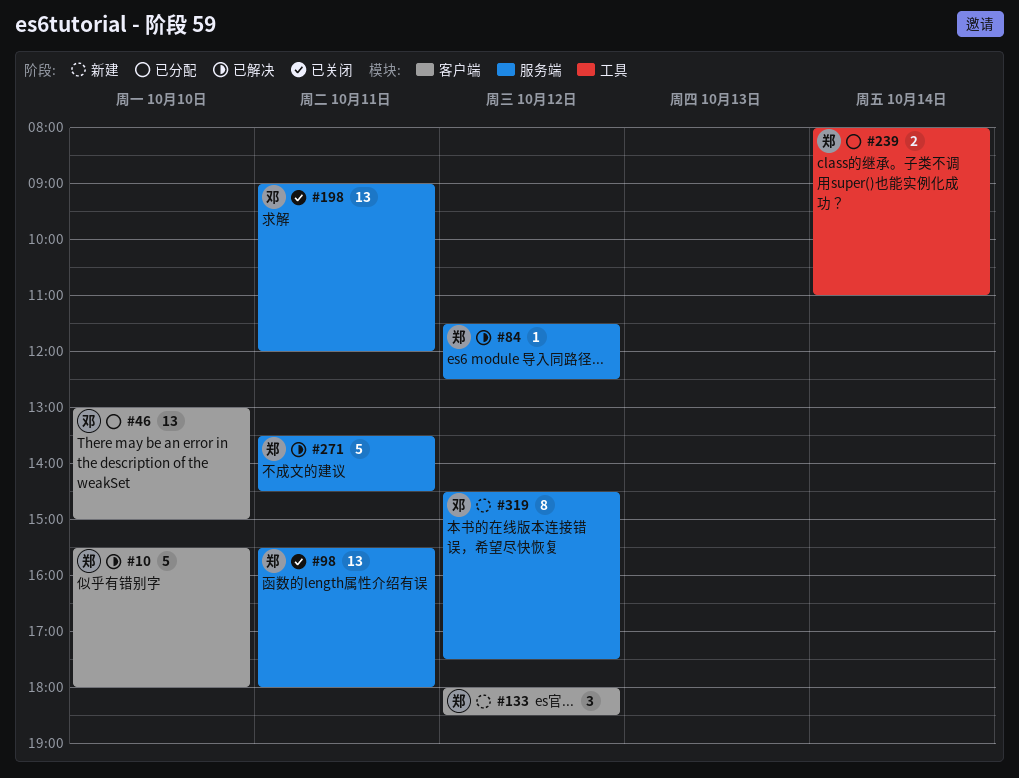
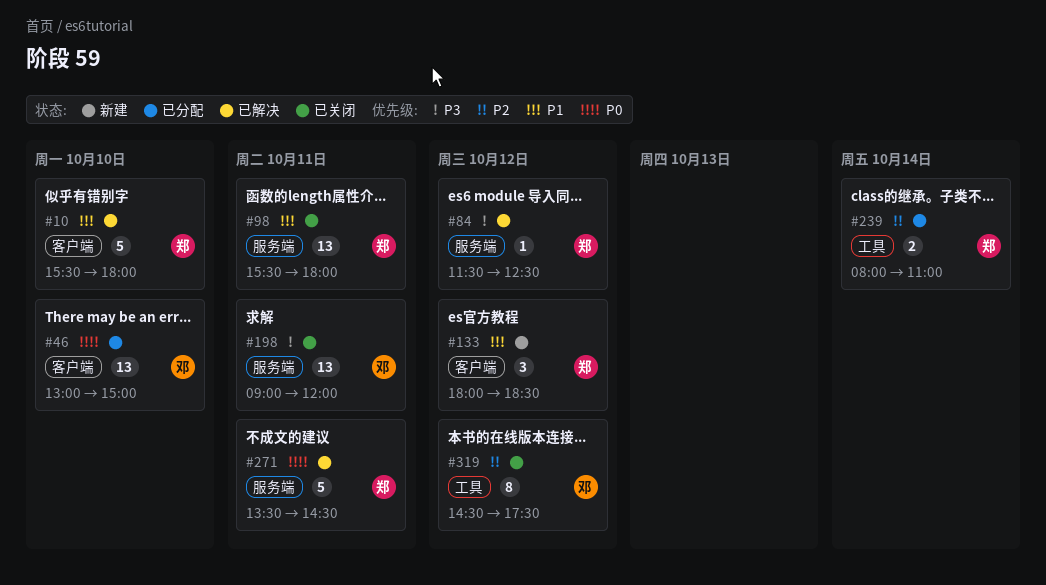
#319, status: 新建 -> 已关闭
#319, label: 服务端 -> 工具

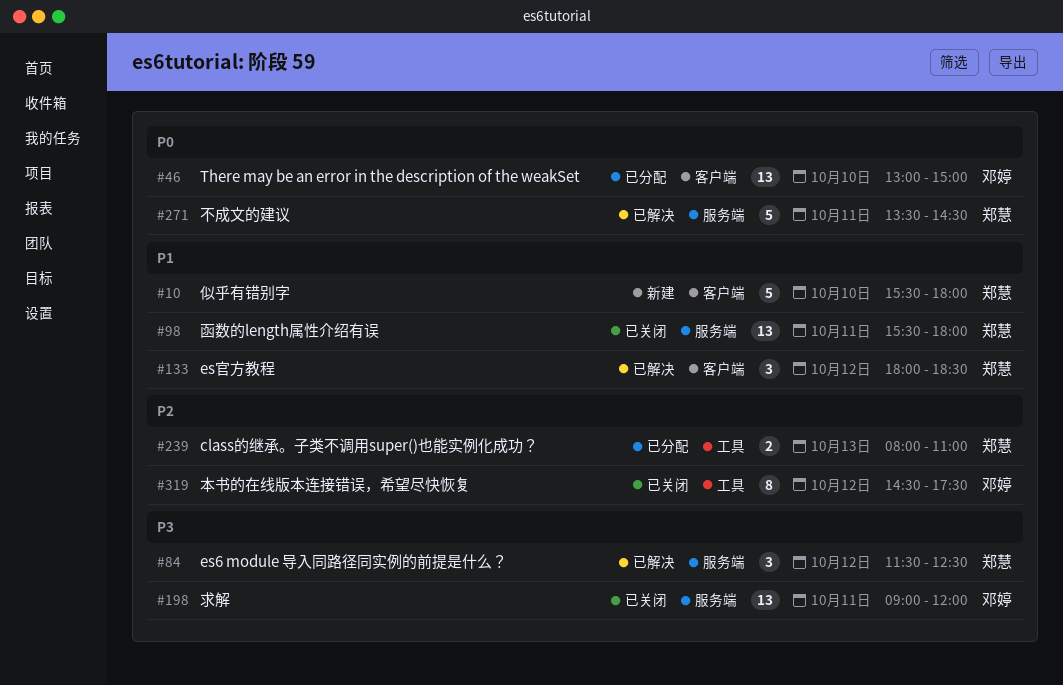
#10, status: 已解决 -> 新建
#84, estimate: 1 -> 3
#133, status: 新建 -> 已解决
#239, day: Oct 14 -> Oct 13

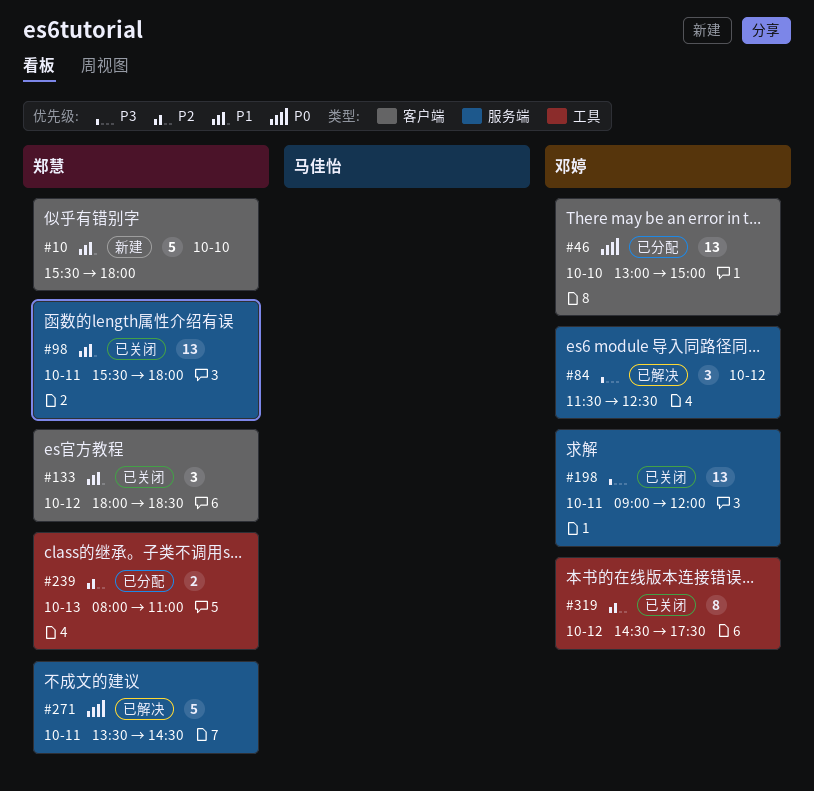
#84, owner: 郑慧 -> 邓婷
#133, status: 已解决 -> 已关闭

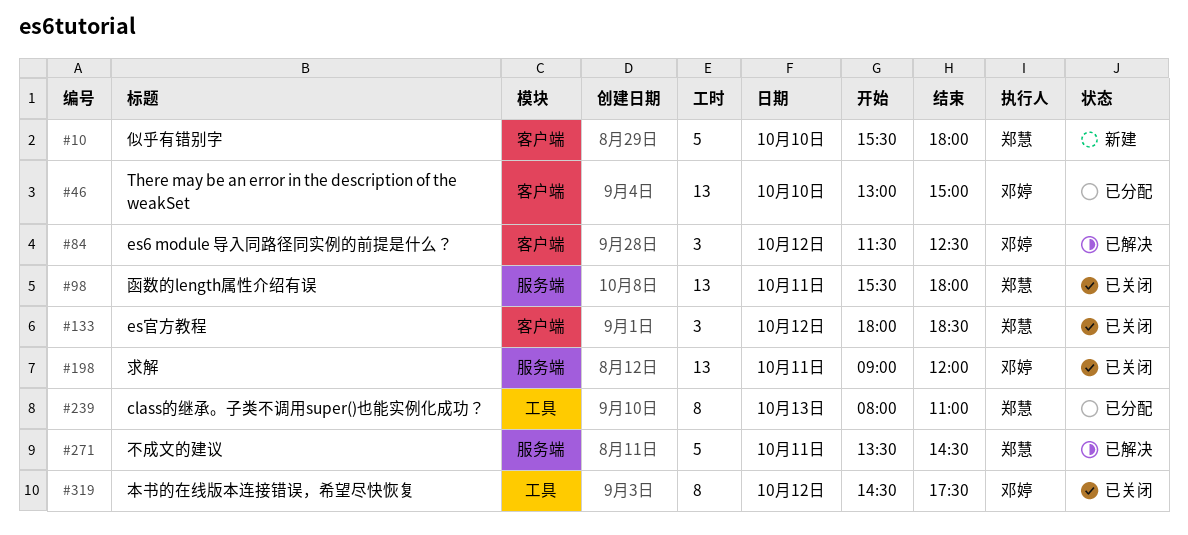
#84, label: 服务端 -> 客户端
#239, estimate: 2 -> 8

